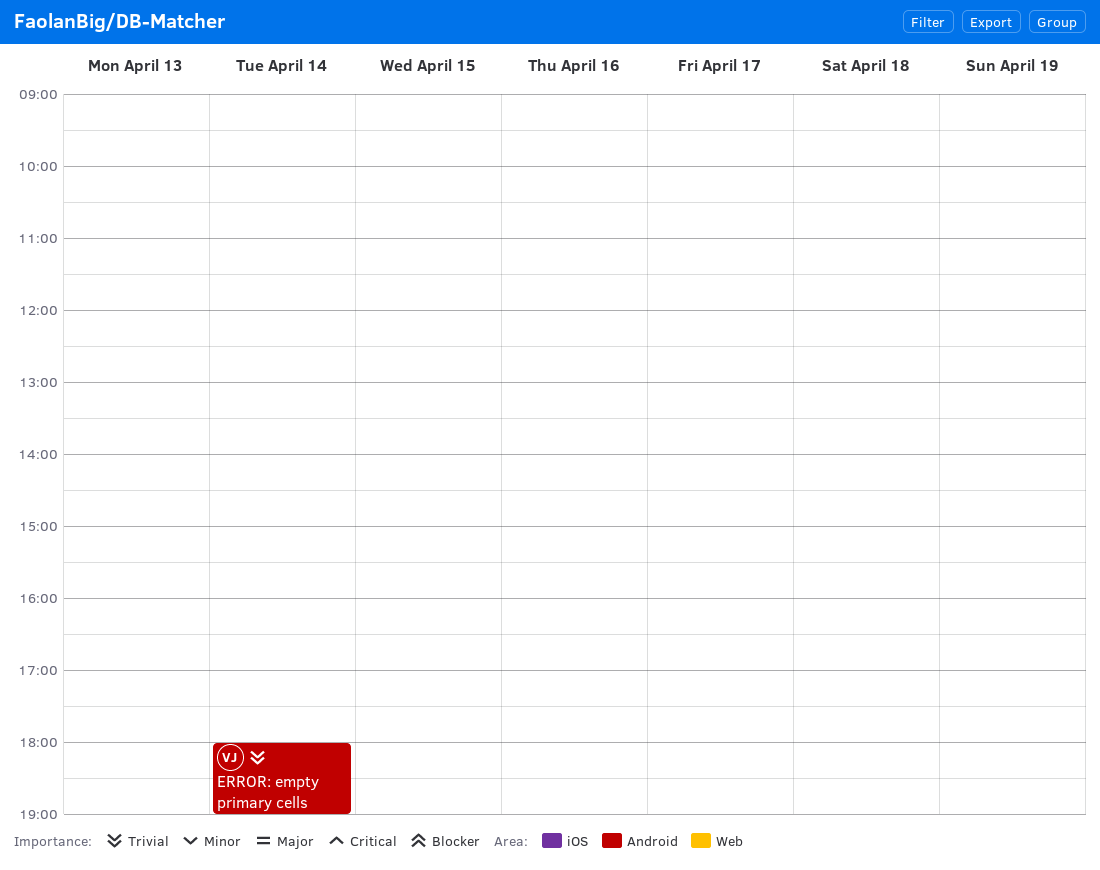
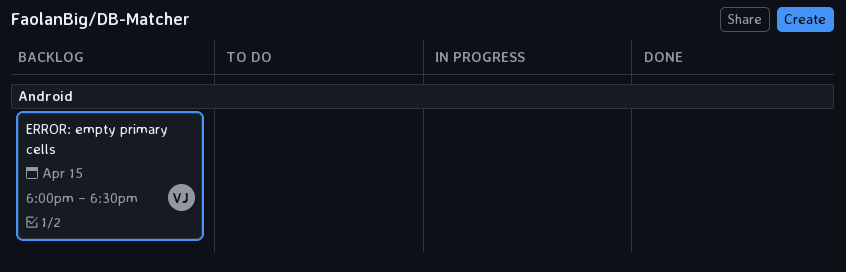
ERROR: empty primary cells, day: Apr 14 -> Apr 15
ERROR: empty primary cells, ends: 19:00 -> 18:30

